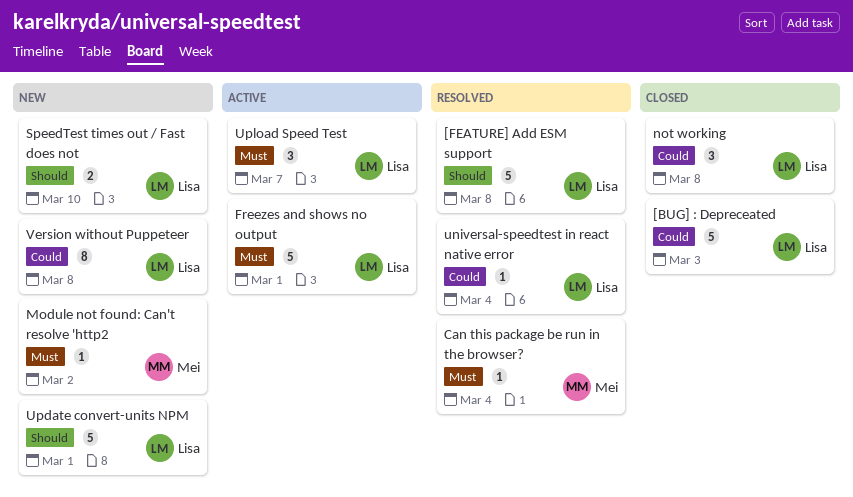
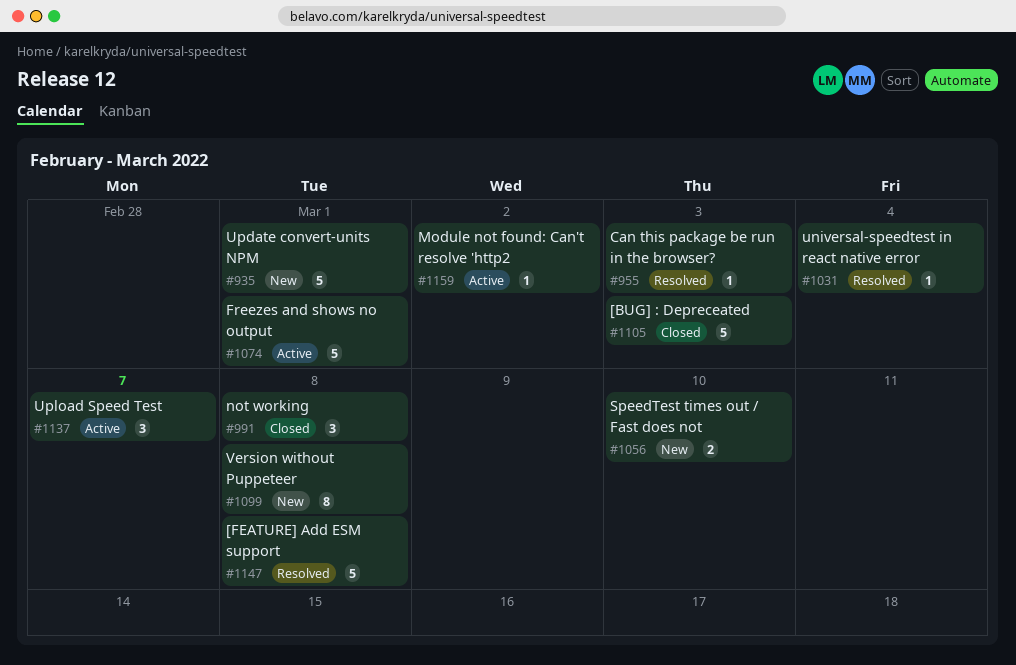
Can this package be run in the browser?, due: Mar 4 -> Mar 3
Module not found: Can't resolve 'http2, status: New -> Active

